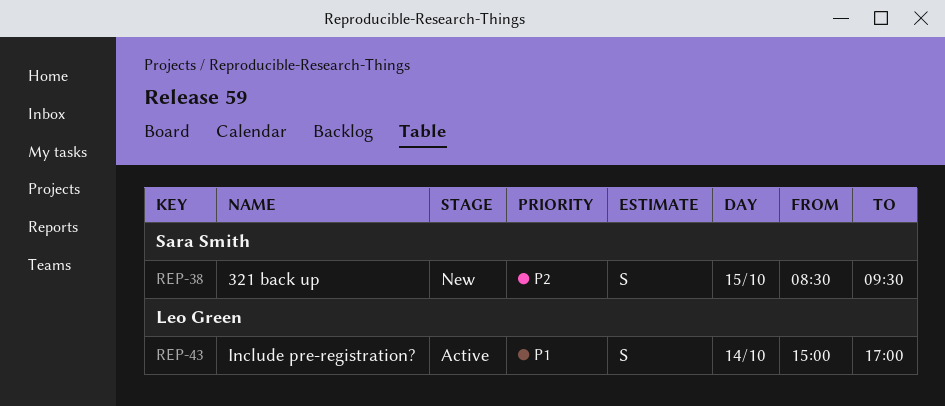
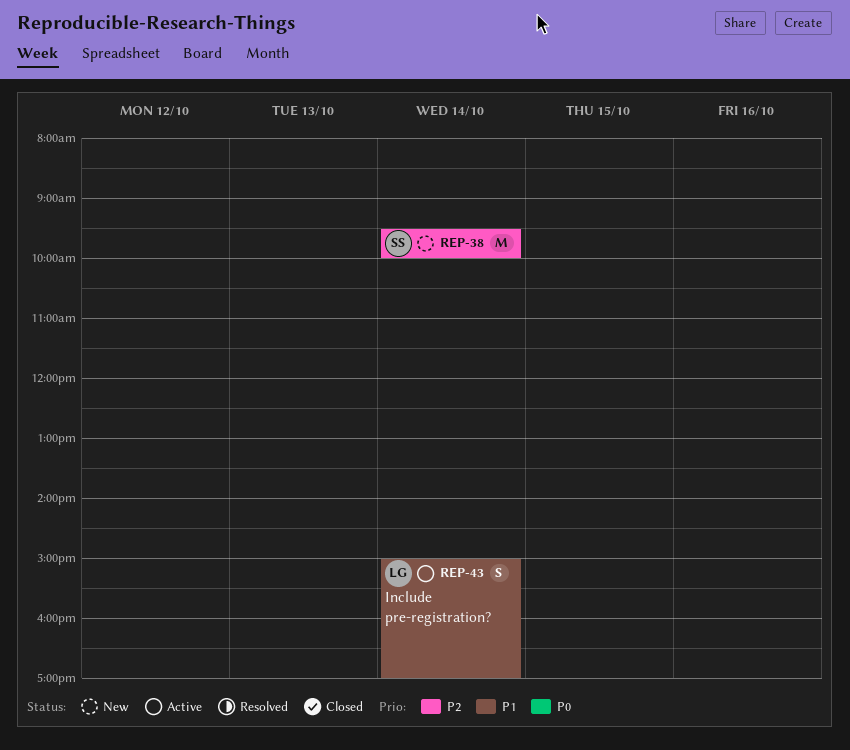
REP-38, estimate: S -> M
REP-38, day: Oct 15 -> Oct 14
REP-38, begins: 08:30 -> 09:30
REP-38, ends: 09:30 -> 10:00

